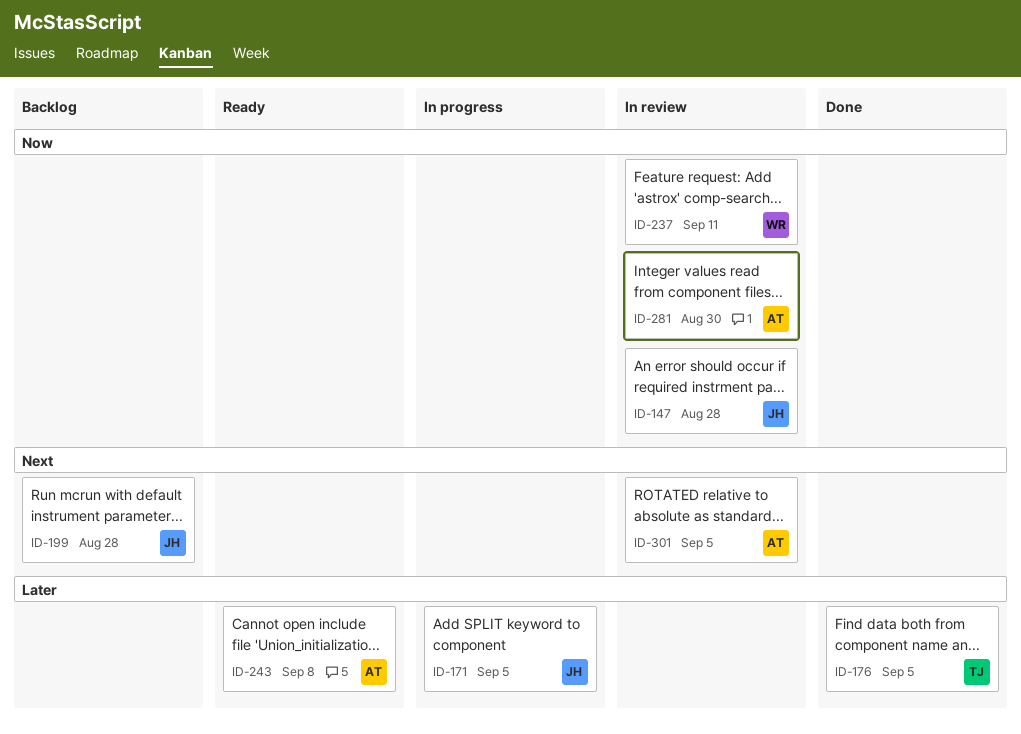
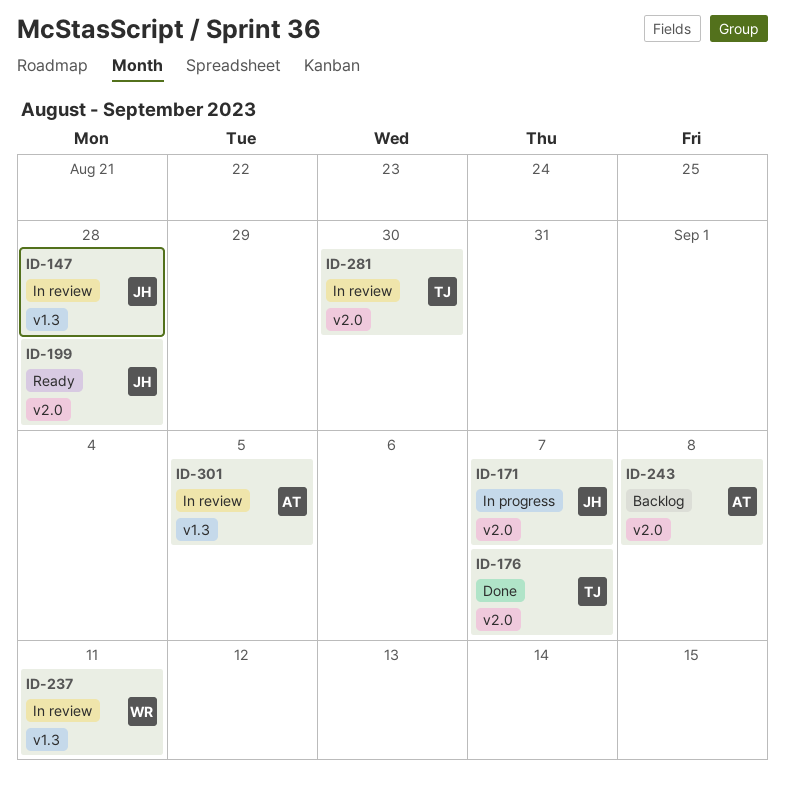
ID-171, due: Sep 5 -> Sep 7
ID-176, due: Sep 5 -> Sep 7
ID-199, status: Backlog -> Ready
ID-243, status: Ready -> Backlog
ID-281, owner: AT -> TJ

